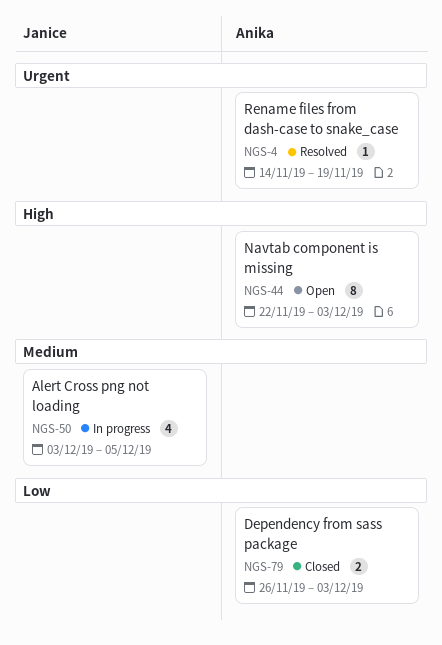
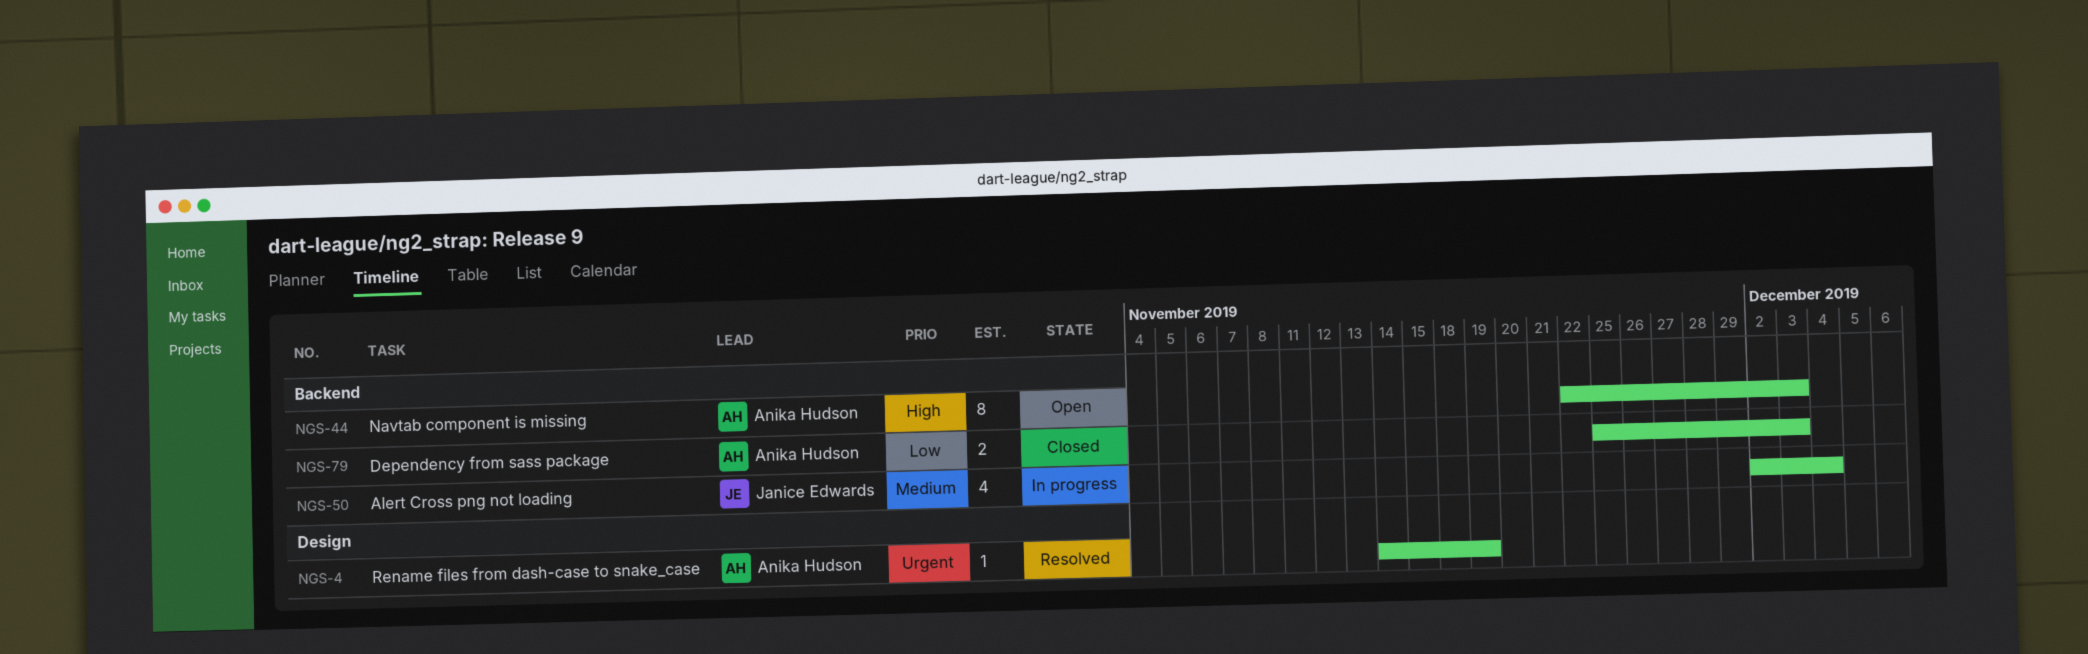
NGS-50, start: Dec 3 -> Dec 2
NGS-50, due: Dec 5 -> Dec 4
NGS-79, start: Nov 26 -> Nov 25

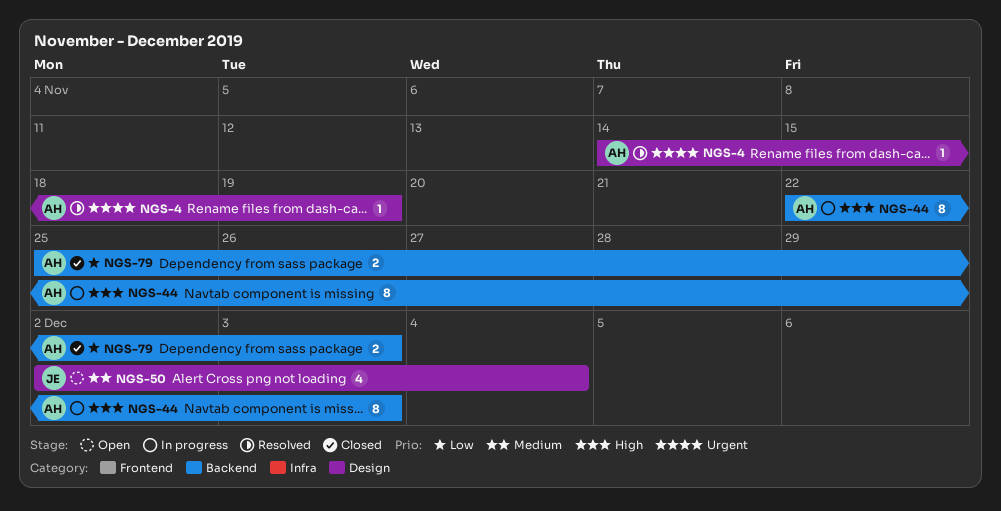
NGS-44, status: Open -> In progress
NGS-50, status: In progress -> Open
NGS-50, label: Backend -> Design

